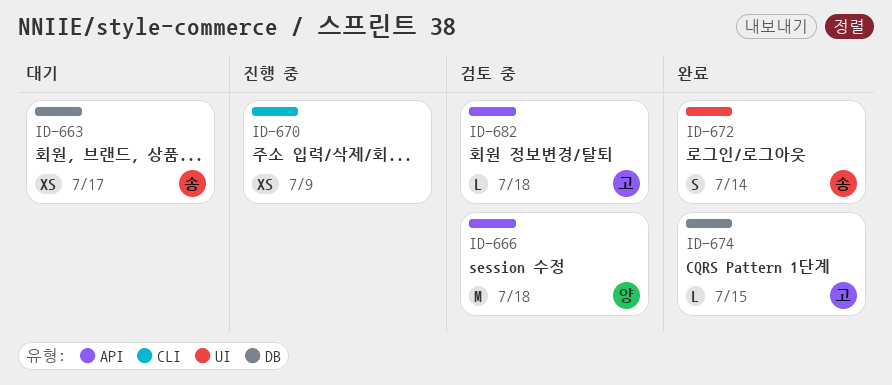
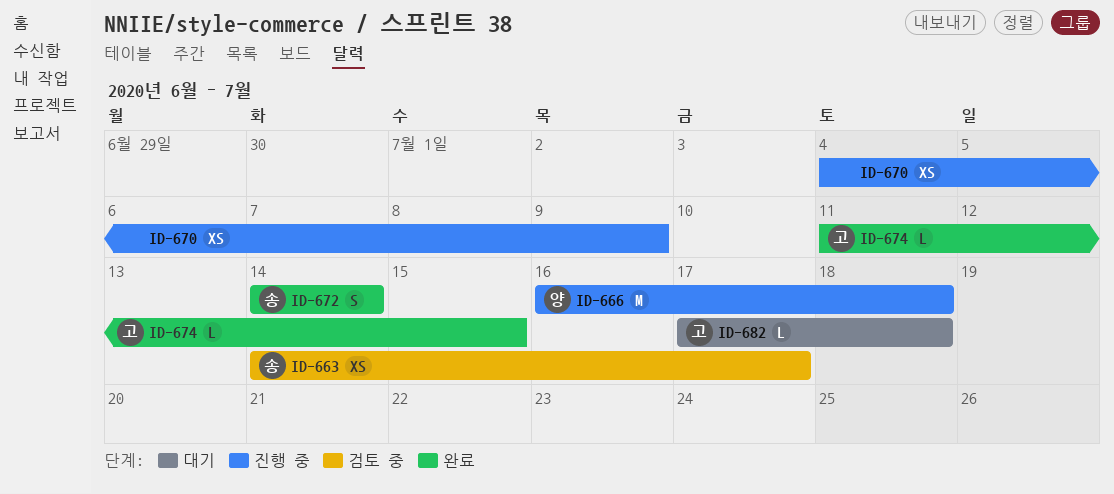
ID-663, status: 대기 -> 검토 중
ID-666, status: 검토 중 -> 진행 중
ID-682, status: 검토 중 -> 대기

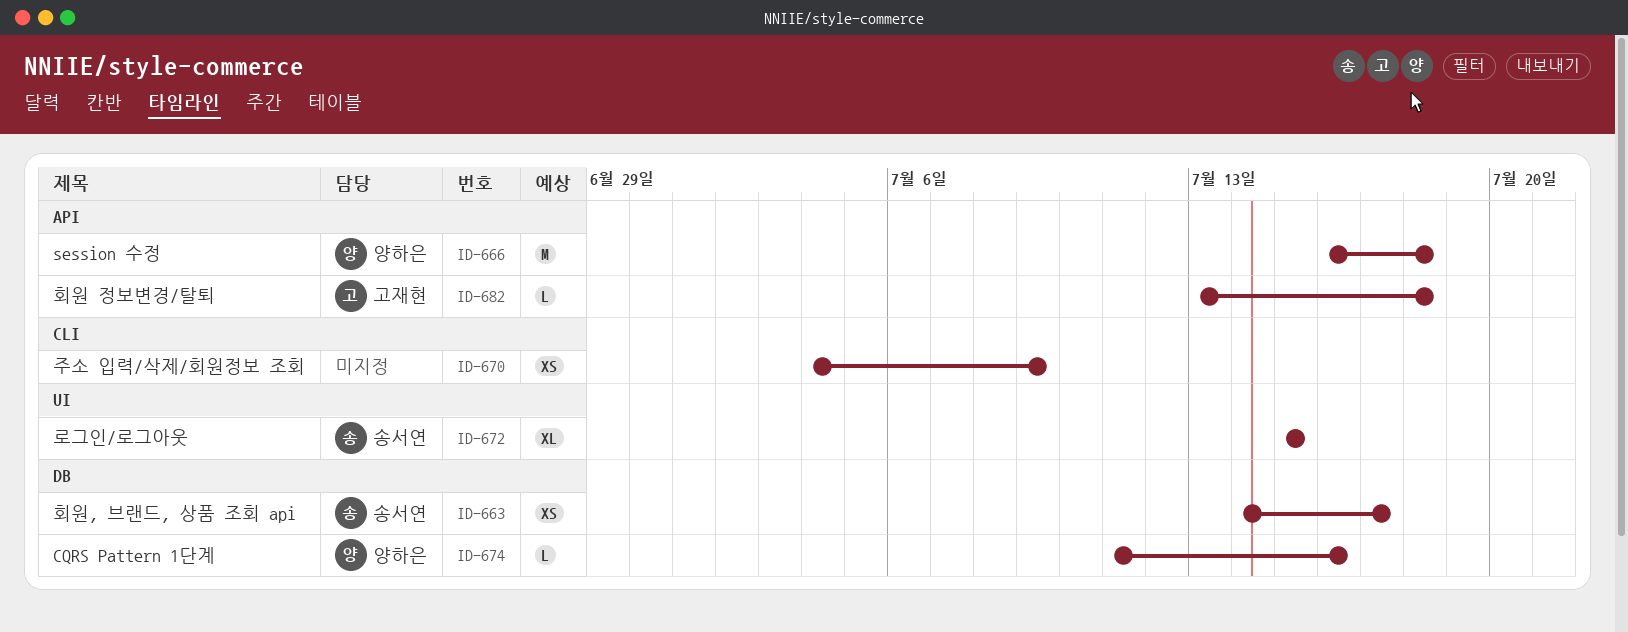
ID-672, estimate: S -> XL
ID-672, start: Jul 14 -> Jul 15
ID-672, due: Jul 14 -> Jul 15
ID-674, owner: 고재현 -> 양하은
ID-674, due: Jul 15 -> Jul 16
ID-682, start: Jul 17 -> Jul 13

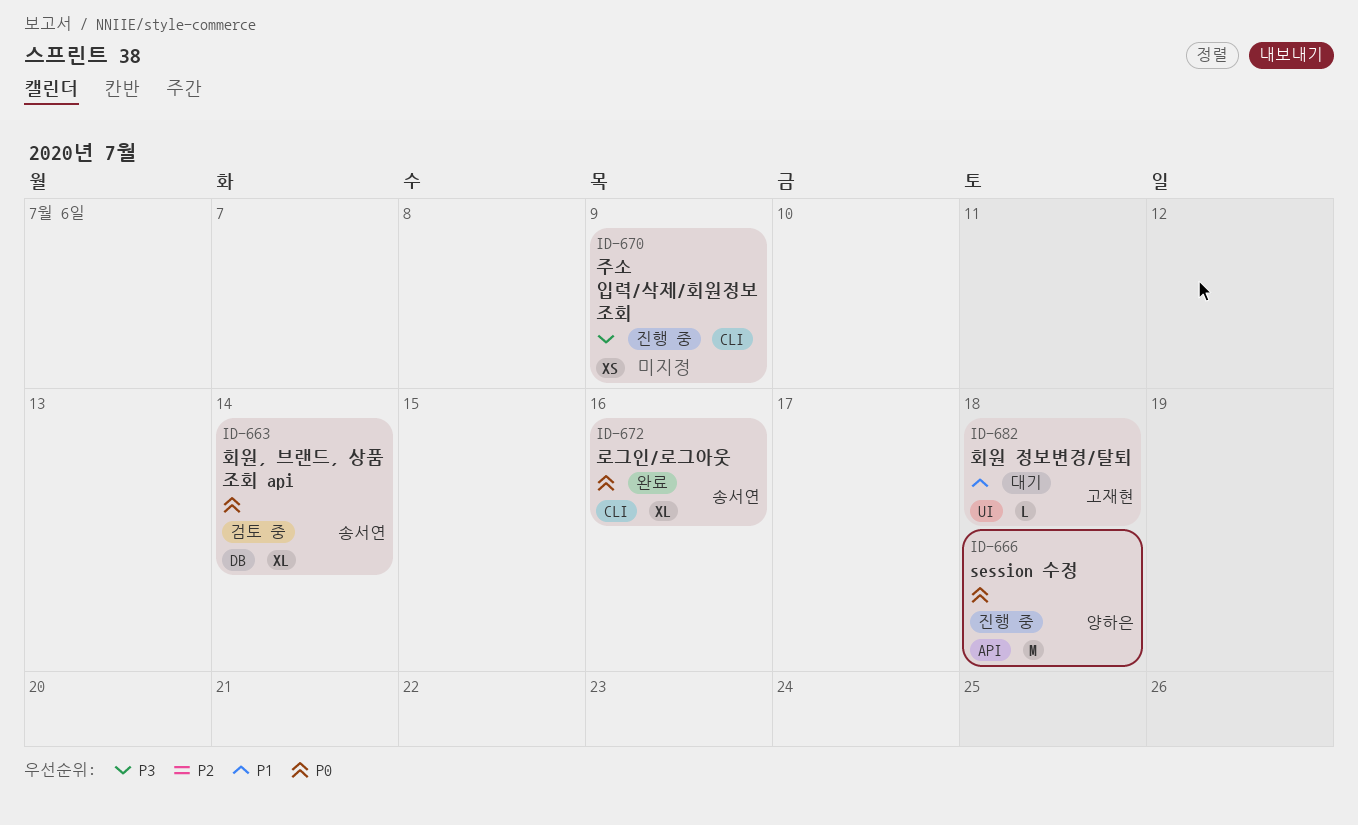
ID-663, estimate: XS -> XL
ID-663, due: Jul 17 -> Jul 14
ID-672, label: UI -> CLI
ID-672, due: Jul 15 -> Jul 16
ID-674: present -> none
ID-682, label: API -> UI

